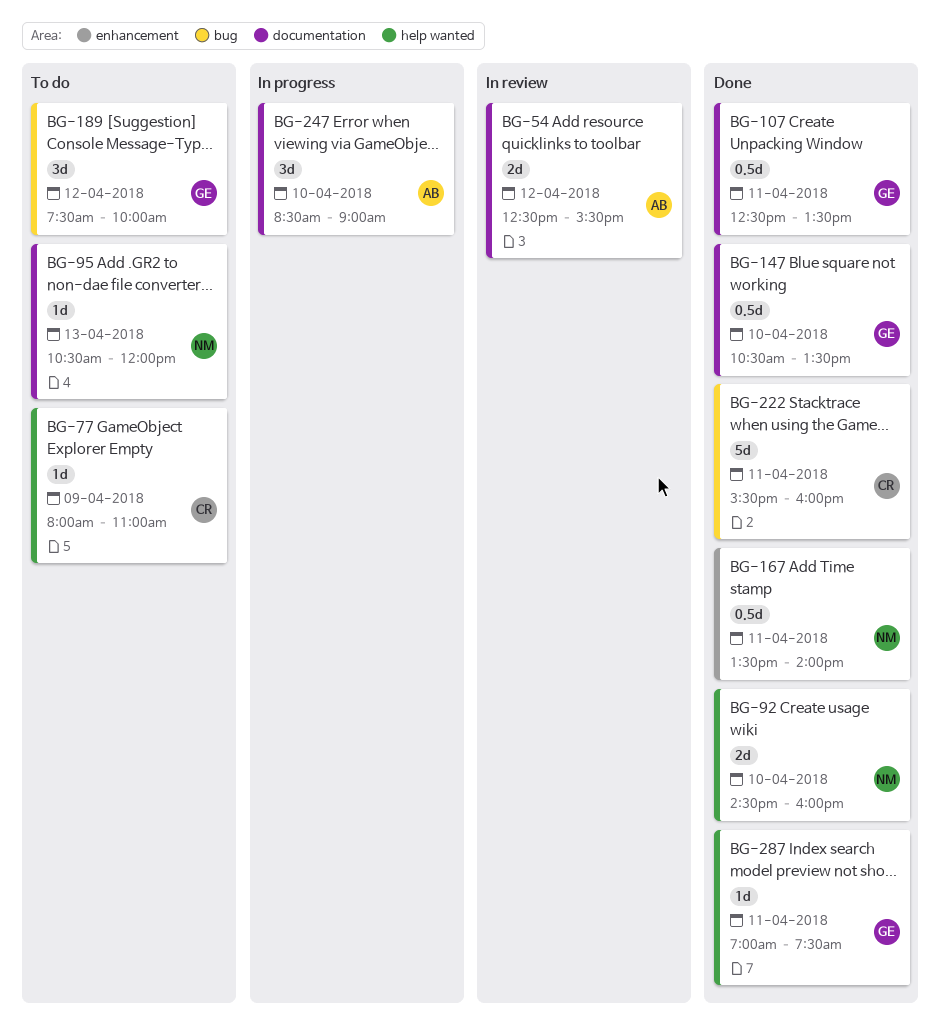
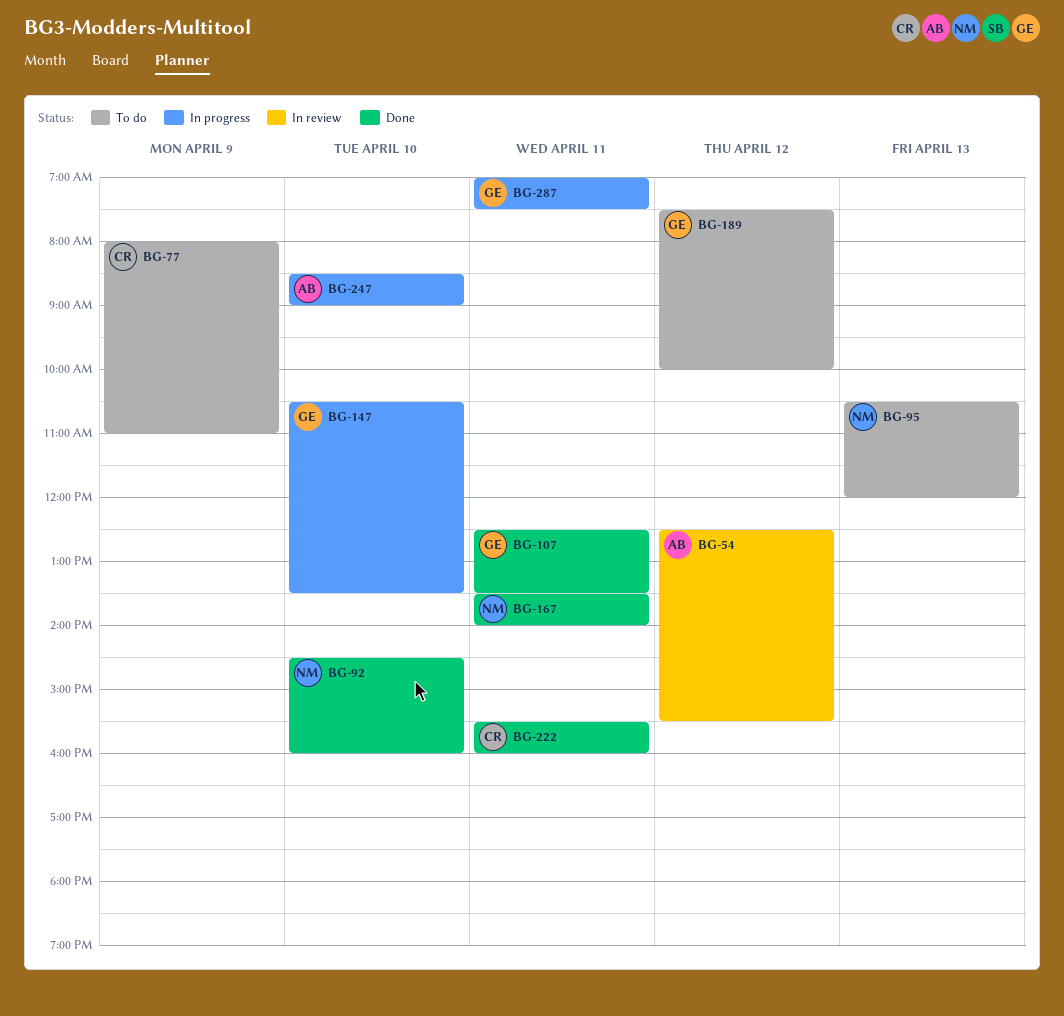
BG-147, status: Done -> In progress
BG-287, status: Done -> In progress

